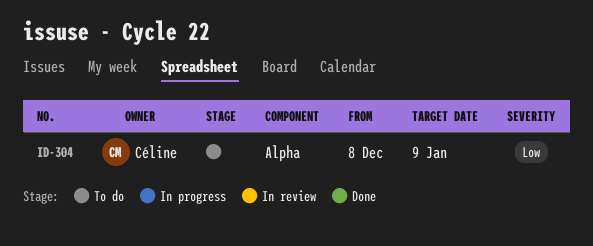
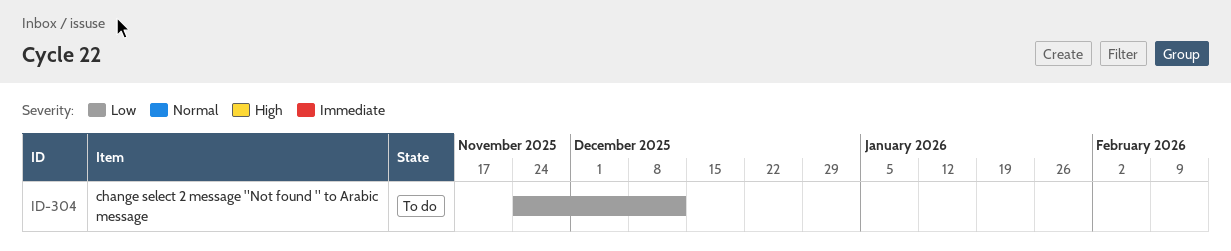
ID-304, start: Dec 8 -> Nov 24
ID-304, due: Jan 9 -> Dec 12

